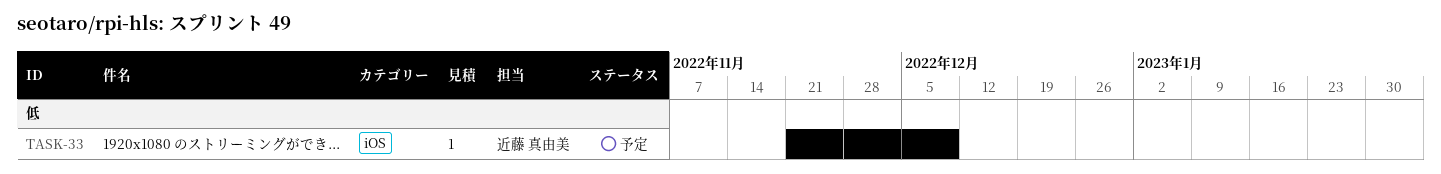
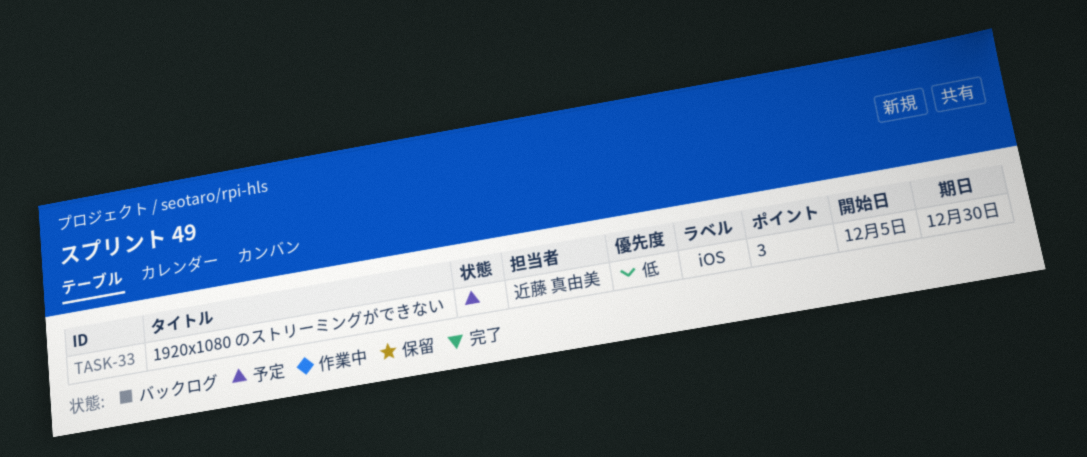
TASK-33, estimate: 1 -> 3
TASK-33, start: Nov 21 -> Dec 5
TASK-33, due: Dec 9 -> Dec 30

